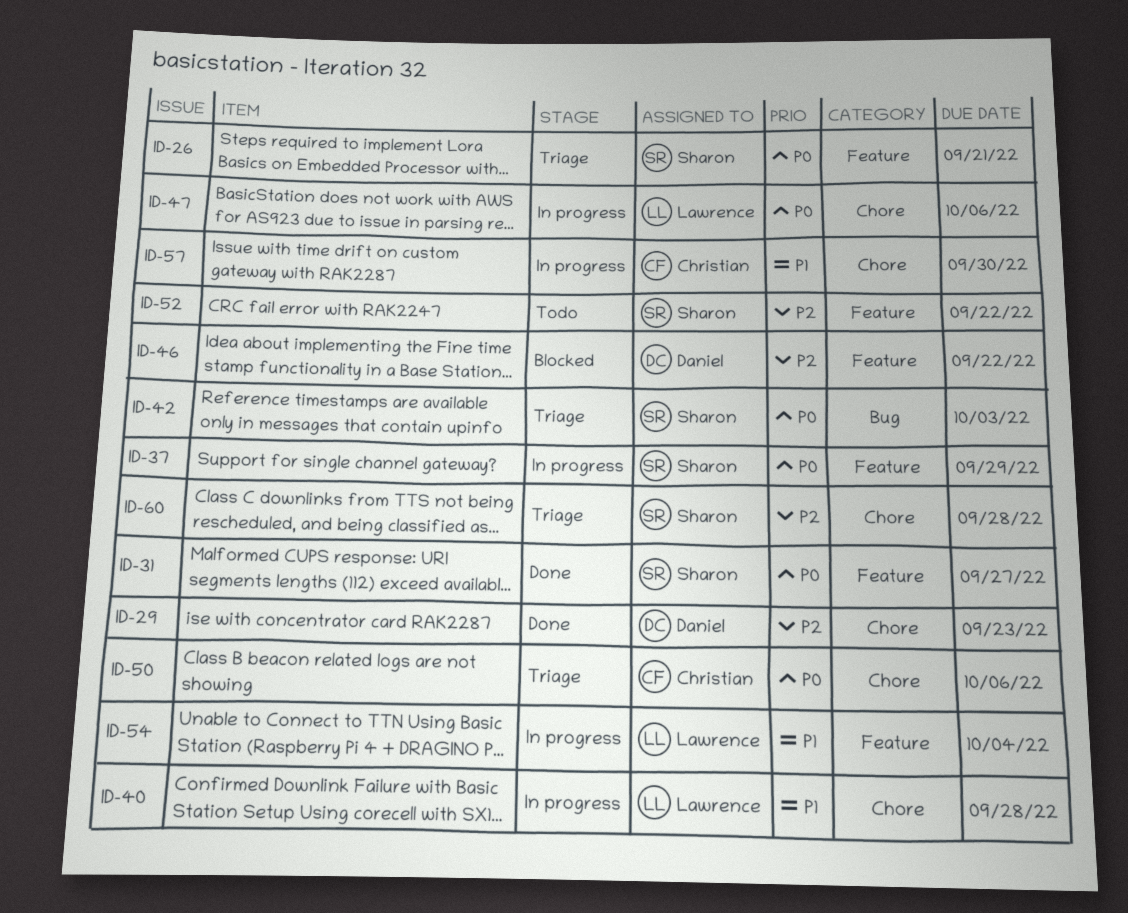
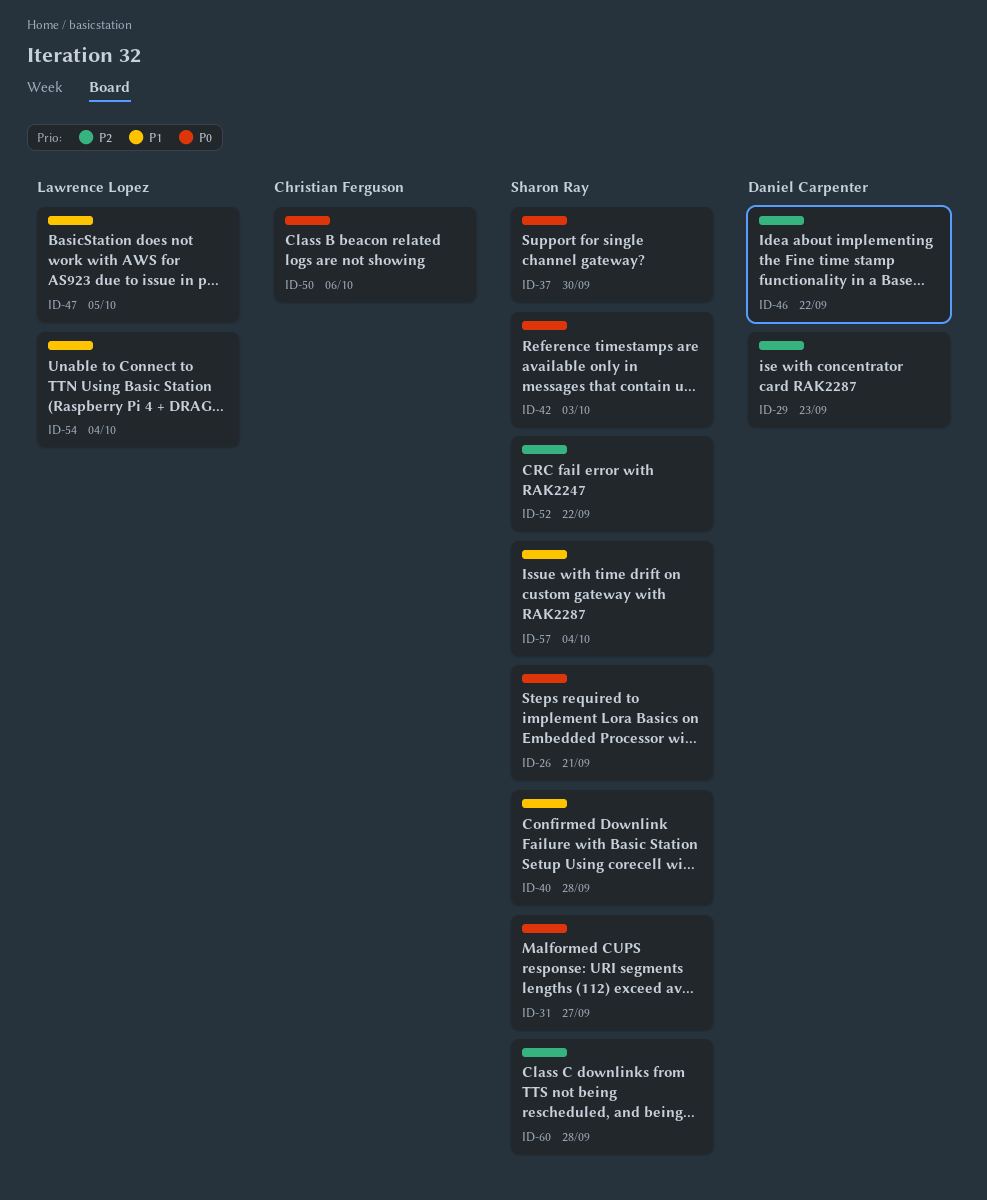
ID-37, due: Sep 29 -> Sep 30
ID-40, owner: Lawrence Lopez -> Sharon Ray
ID-47, priority: P0 -> P1
ID-47, due: Oct 6 -> Oct 5
ID-57, owner: Christian Ferguson -> Sharon Ray
ID-57, due: Sep 30 -> Oct 4

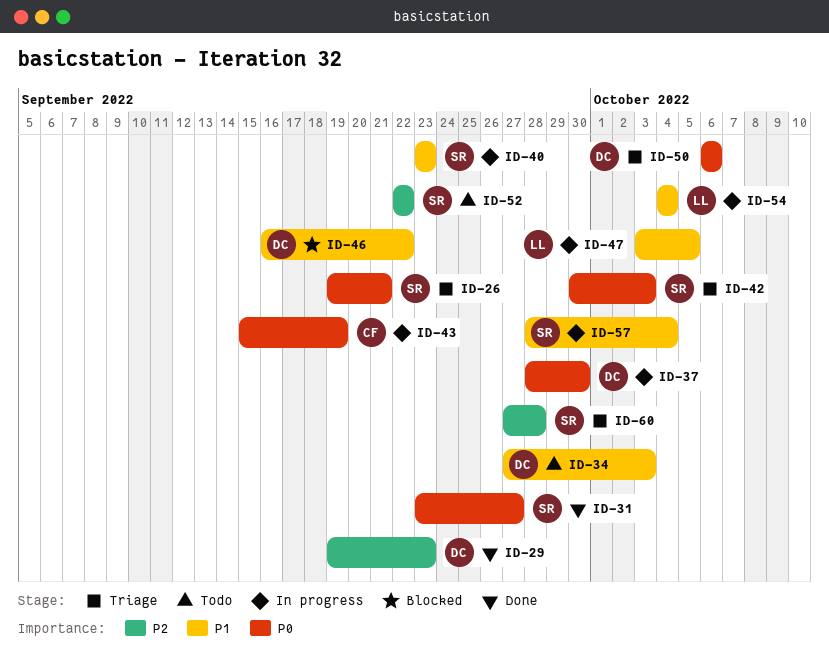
ID-34: none -> present
ID-37, owner: Sharon Ray -> Daniel Carpenter
ID-40, due: Sep 28 -> Sep 23
ID-43: none -> present
ID-46, priority: P2 -> P1
ID-50, owner: Christian Ferguson -> Daniel Carpenter

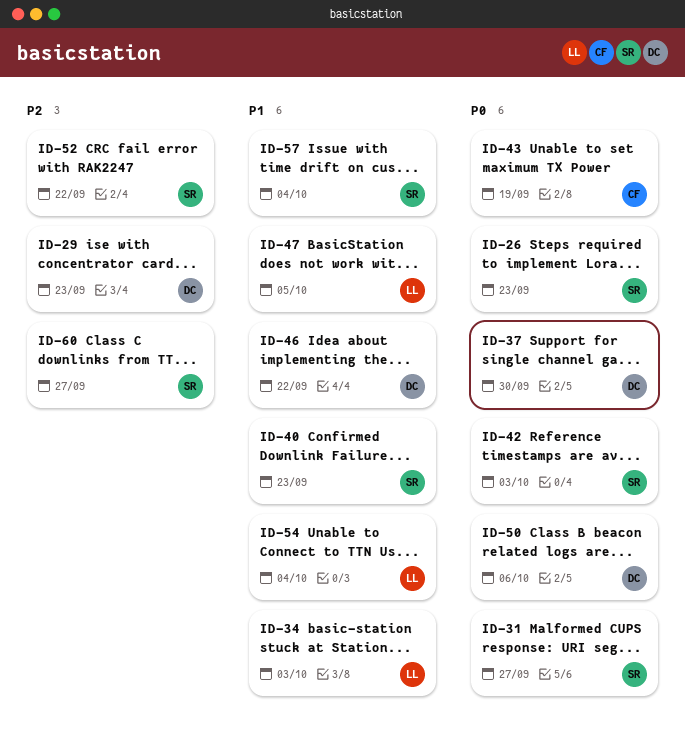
ID-26, due: Sep 21 -> Sep 23
ID-34, owner: DC -> LL
ID-60, due: Sep 28 -> Sep 27

